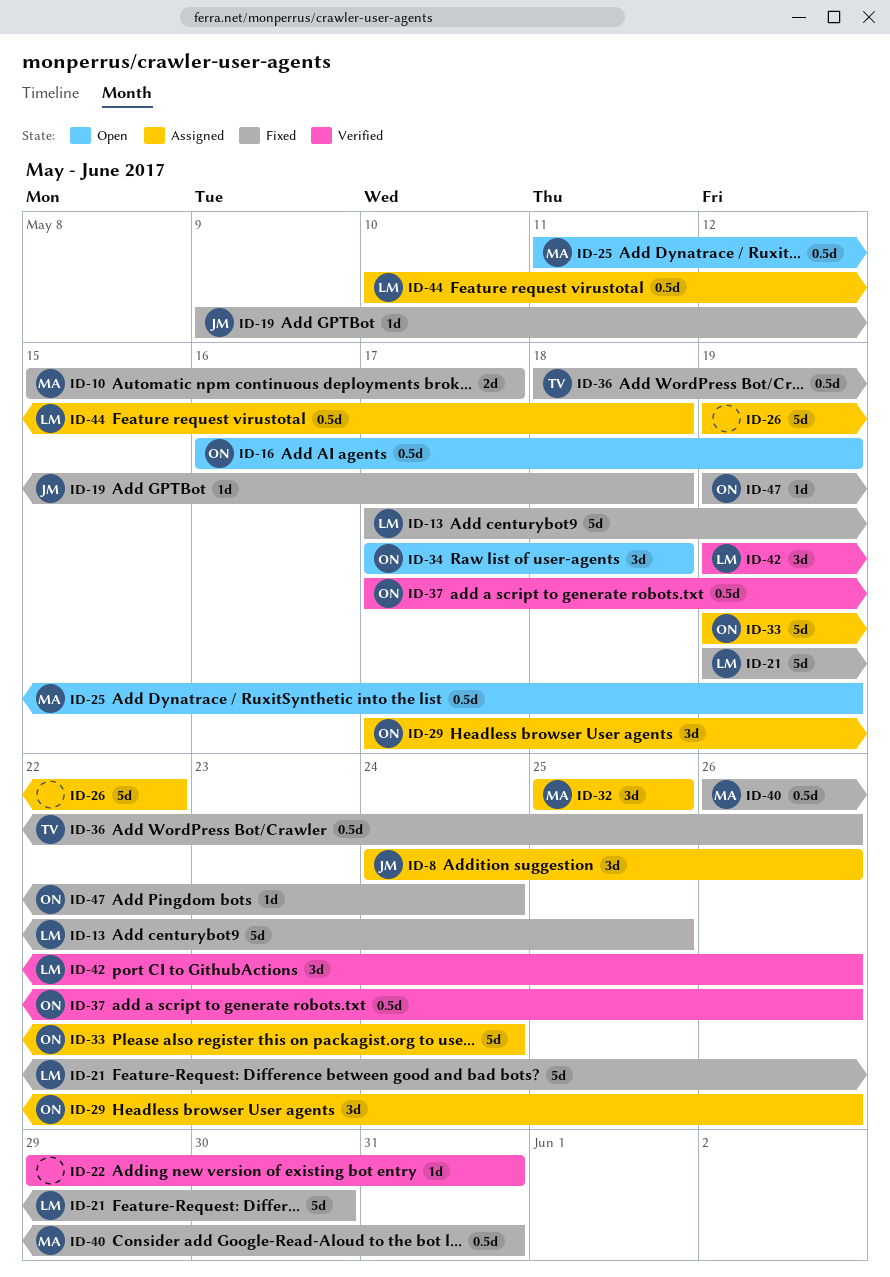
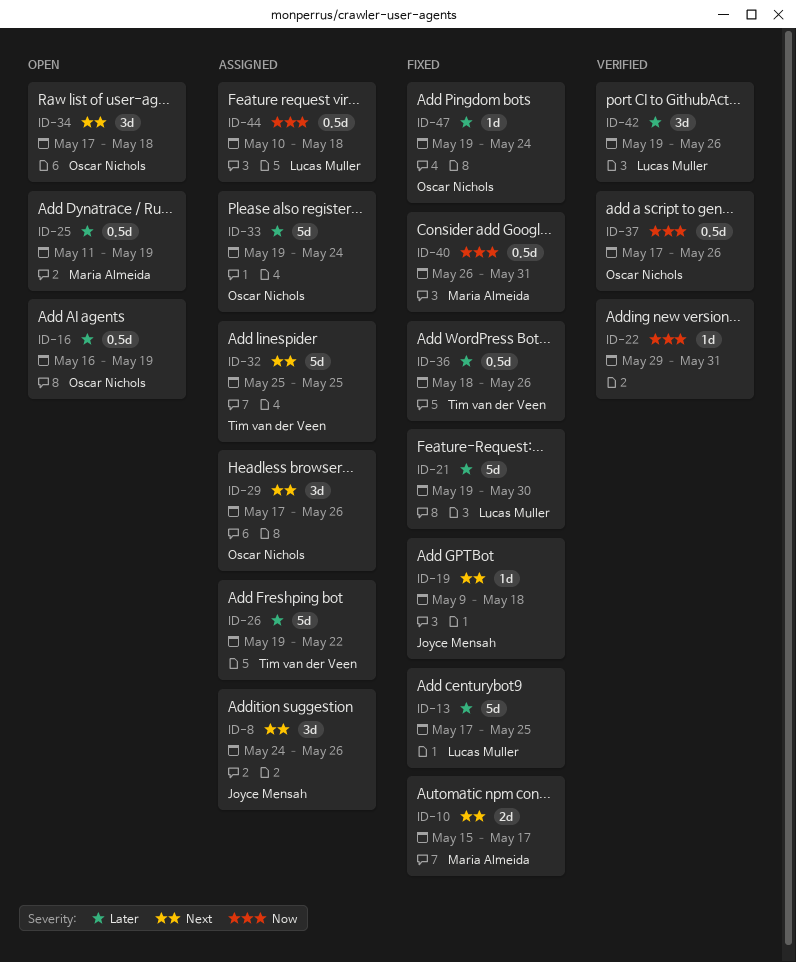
ID-26, owner: none -> Tim van der Veen
ID-32, owner: Maria Almeida -> Tim van der Veen
ID-32, estimate: 3d -> 5d

